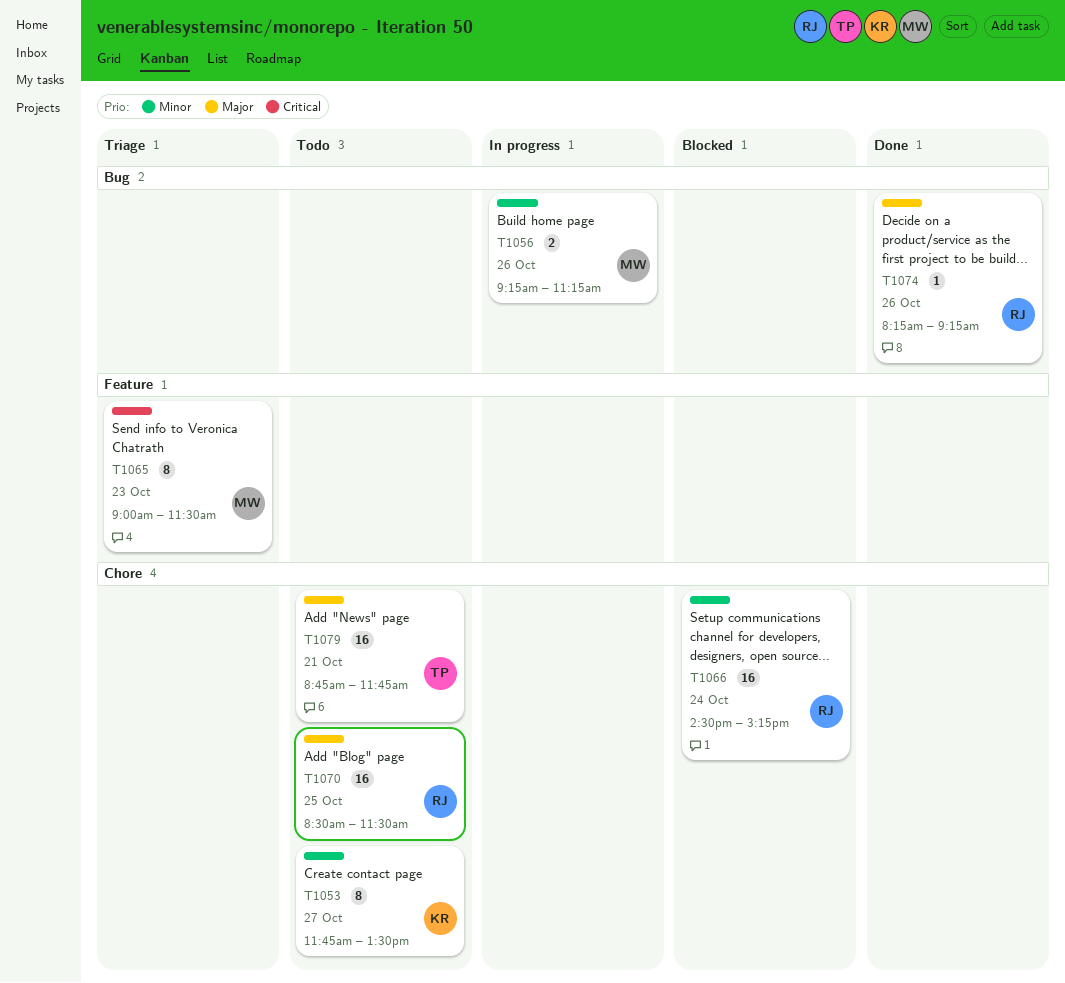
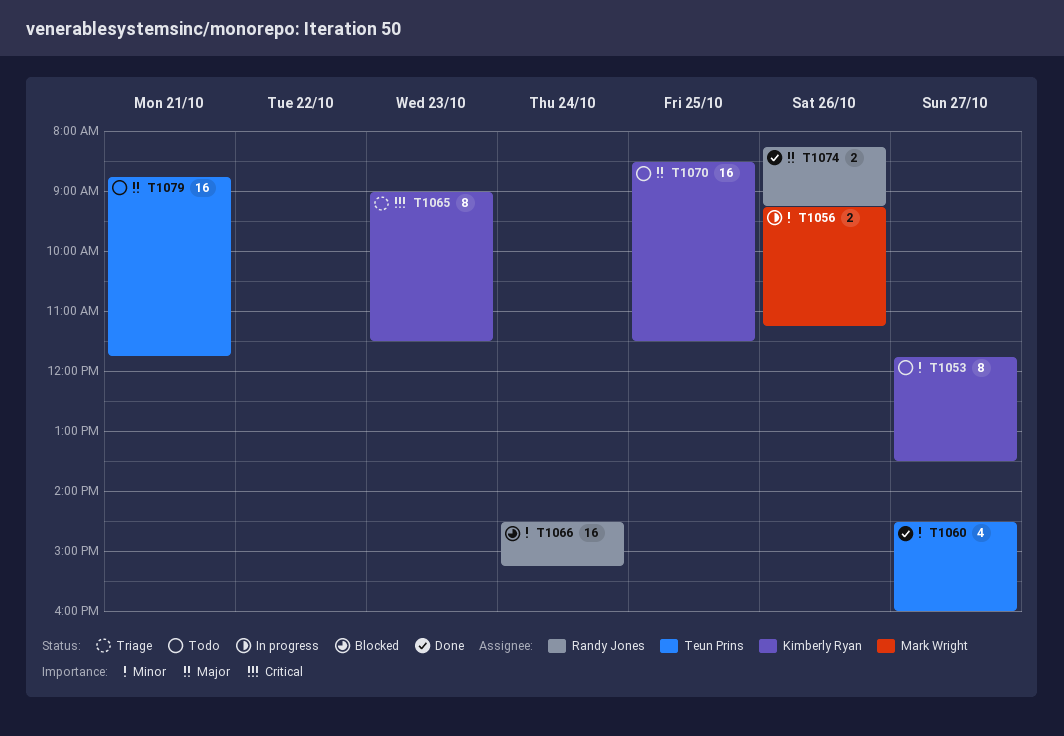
T1060: none -> present
T1065, owner: Mark Wright -> Kimberly Ryan
T1070, owner: Randy Jones -> Kimberly Ryan
T1074, estimate: 1 -> 2

